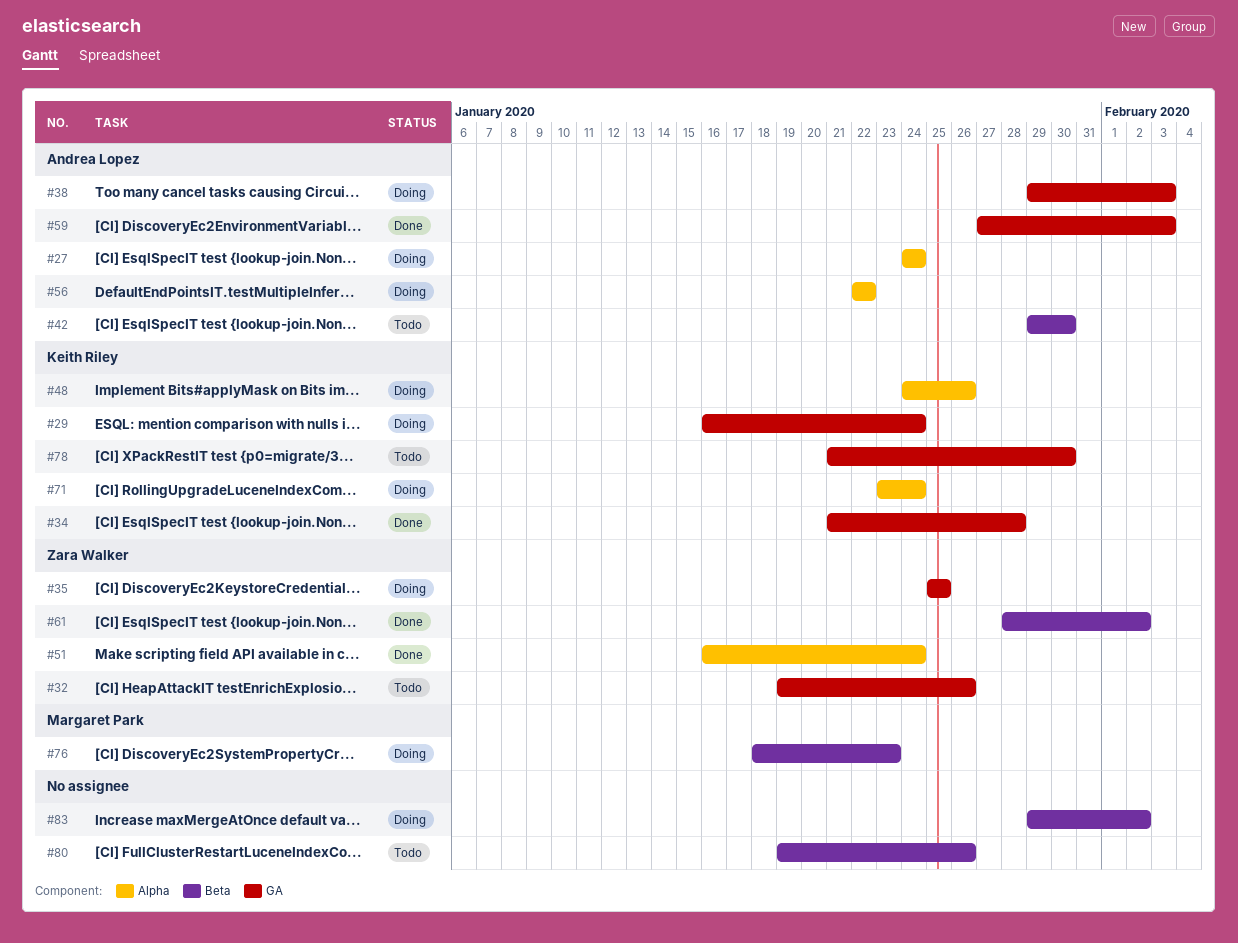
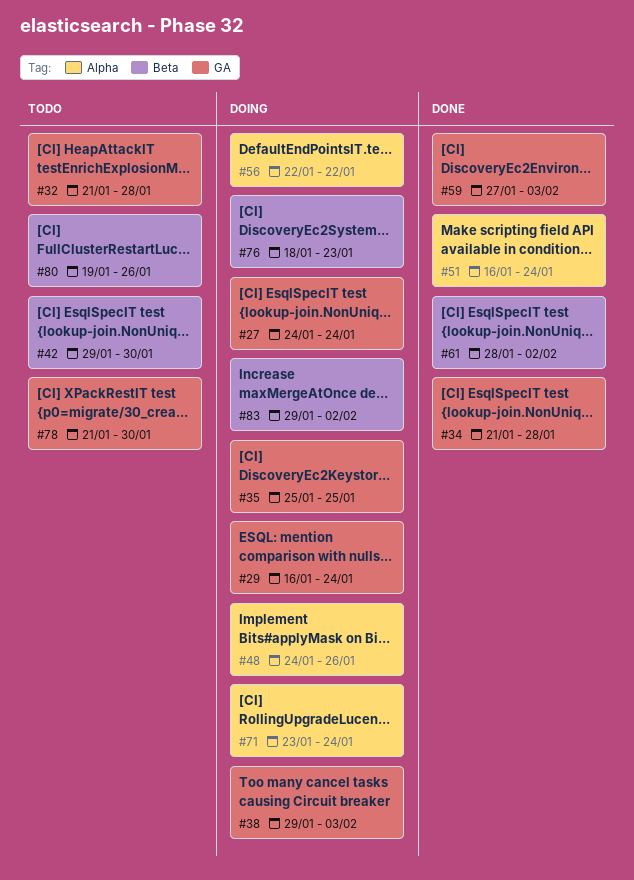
#27, label: Alpha -> GA
#32, start: Jan 19 -> Jan 21
#32, due: Jan 26 -> Jan 28

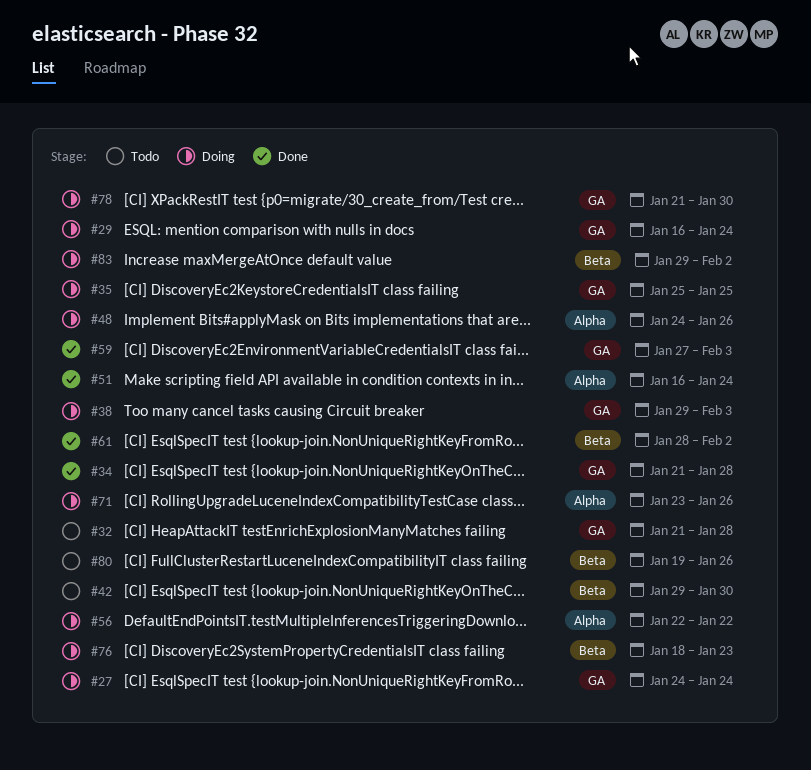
#71, due: Jan 24 -> Jan 26
#78, status: Todo -> Doing

